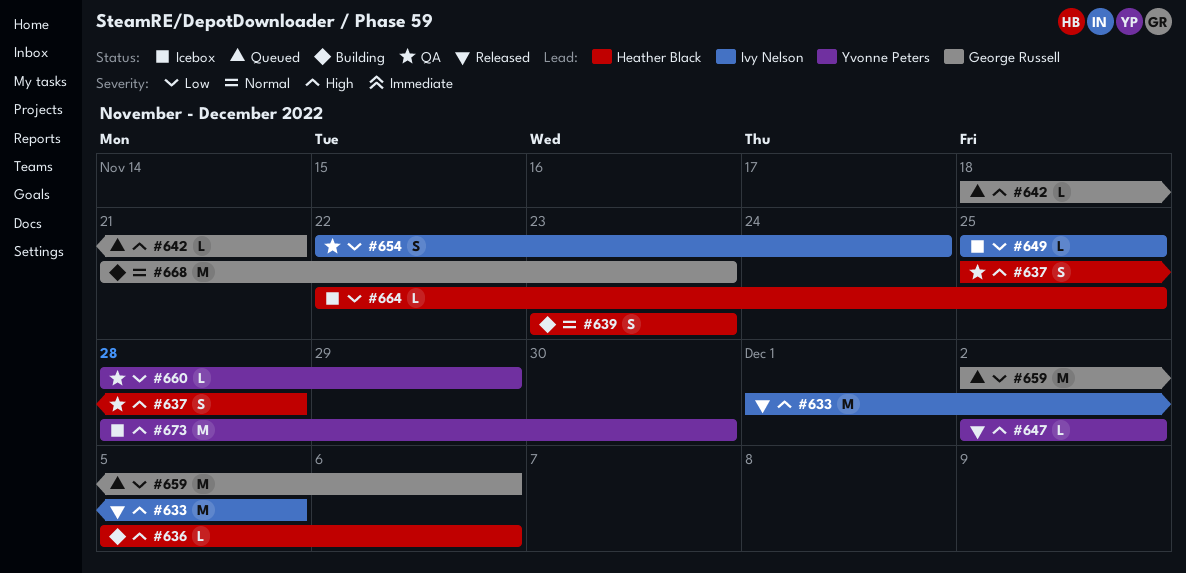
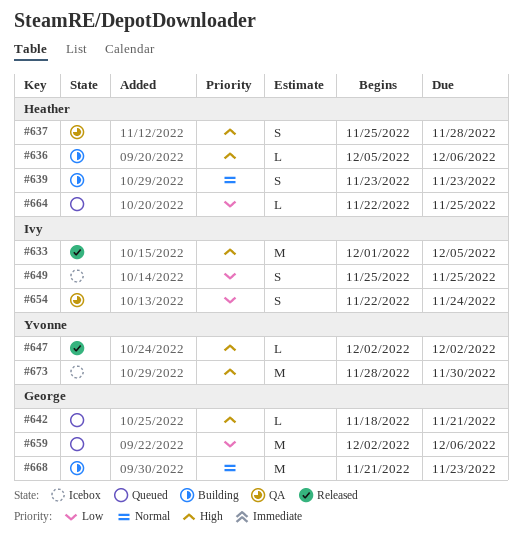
#649, estimate: L -> S
#660: present -> none
#664, status: Icebox -> Queued

